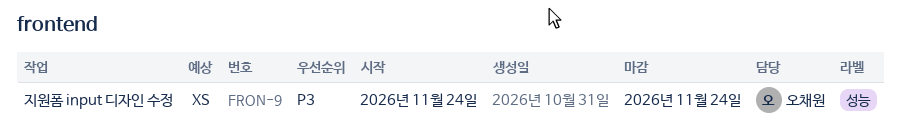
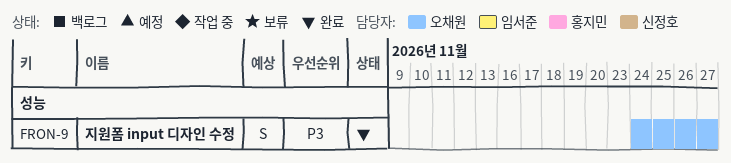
FRON-9, estimate: XS -> S
FRON-9, due: Nov 24 -> Nov 27

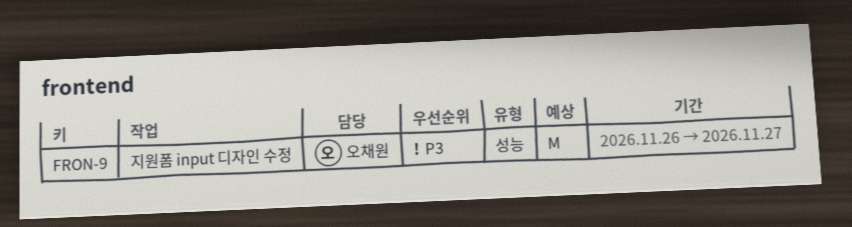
FRON-9, estimate: S -> M
FRON-9, start: Nov 24 -> Nov 26

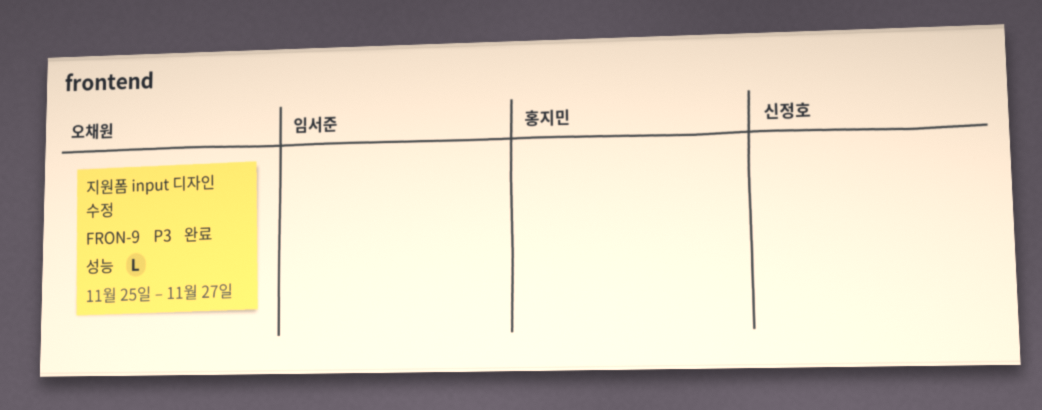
FRON-9, estimate: M -> L
FRON-9, start: Nov 26 -> Nov 25

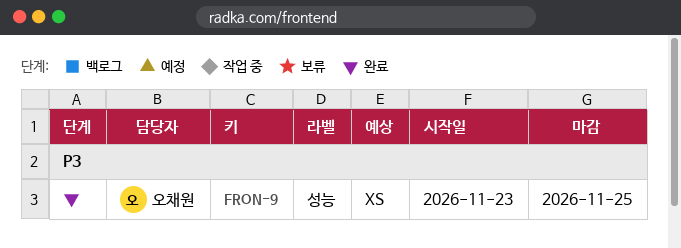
FRON-9, estimate: L -> XS
FRON-9, start: Nov 25 -> Nov 23
FRON-9, due: Nov 27 -> Nov 25

